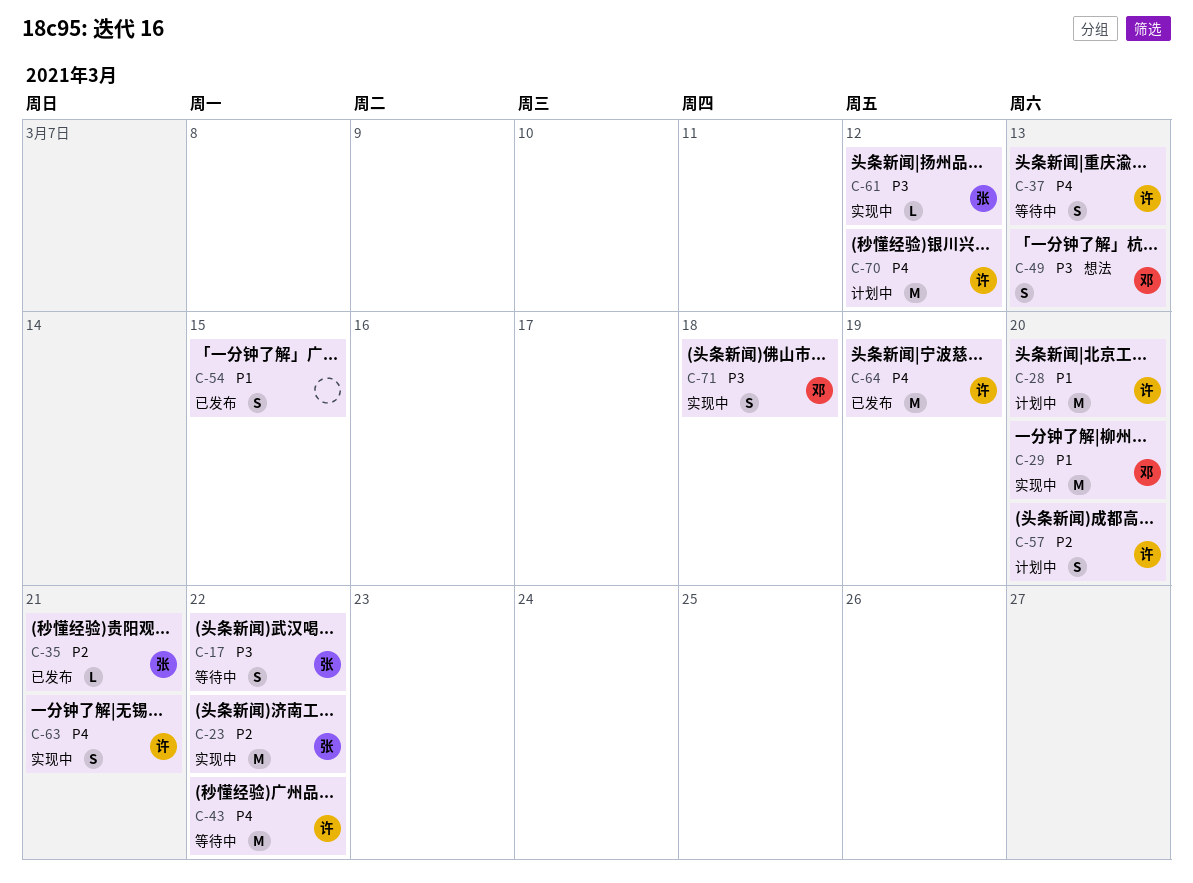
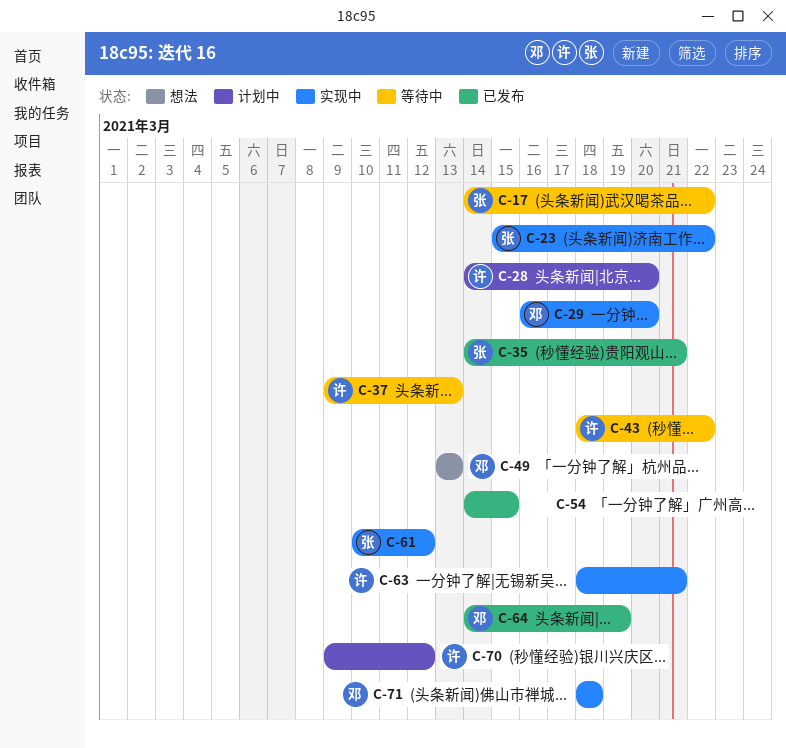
C-57: present -> none
C-64, owner: 许 -> 邓

